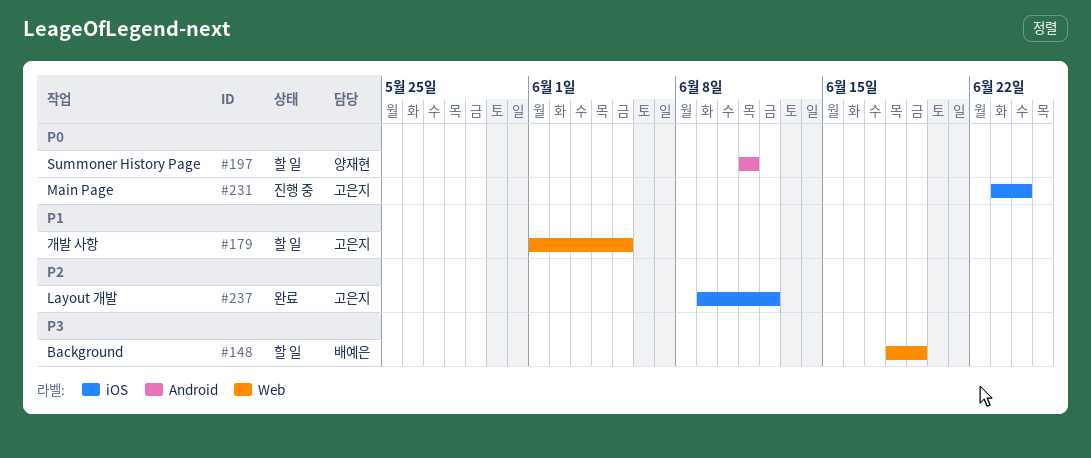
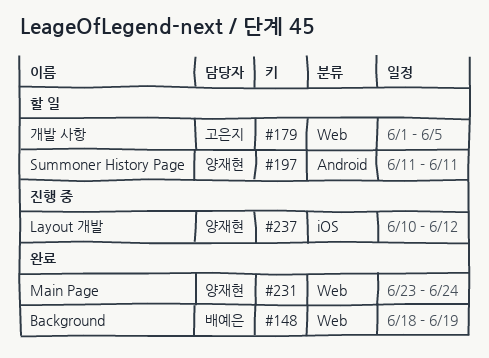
#148, status: 할 일 -> 완료
#231, status: 진행 중 -> 완료
#231, owner: 고은지 -> 양재현
#231, label: iOS -> Web
#237, status: 완료 -> 진행 중
#237, owner: 고은지 -> 양재현
#237, start: Jun 9 -> Jun 10

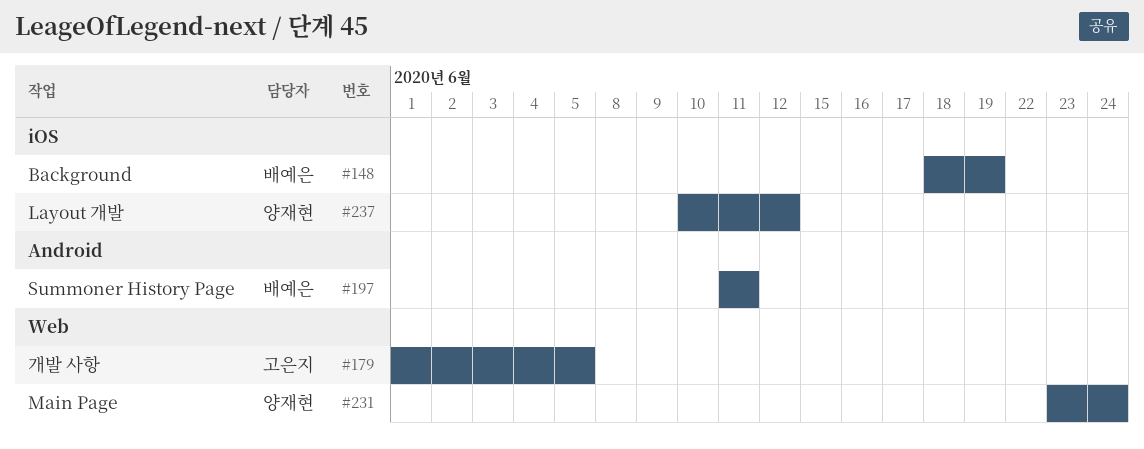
#148, label: Web -> iOS
#197, owner: 양재현 -> 배예은

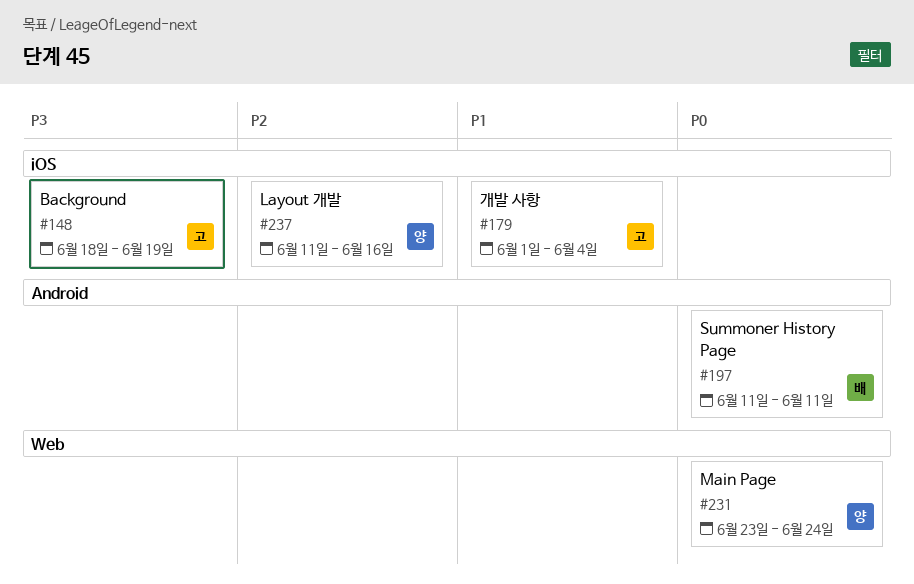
#148, owner: 배예은 -> 고은지
#179, label: Web -> iOS
#179, due: Jun 5 -> Jun 4
#237, start: Jun 10 -> Jun 11
#237, due: Jun 12 -> Jun 16

